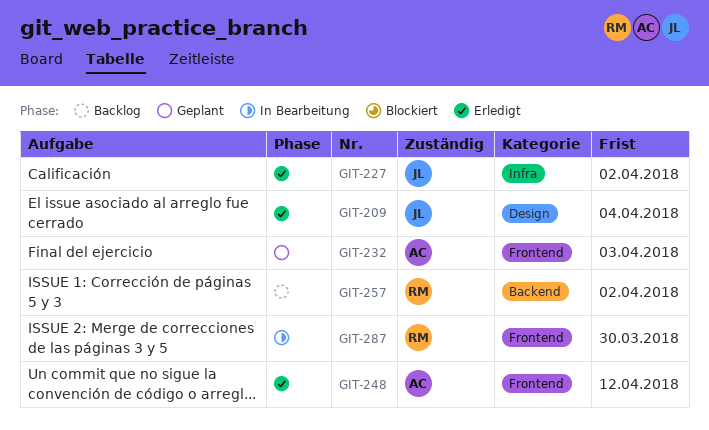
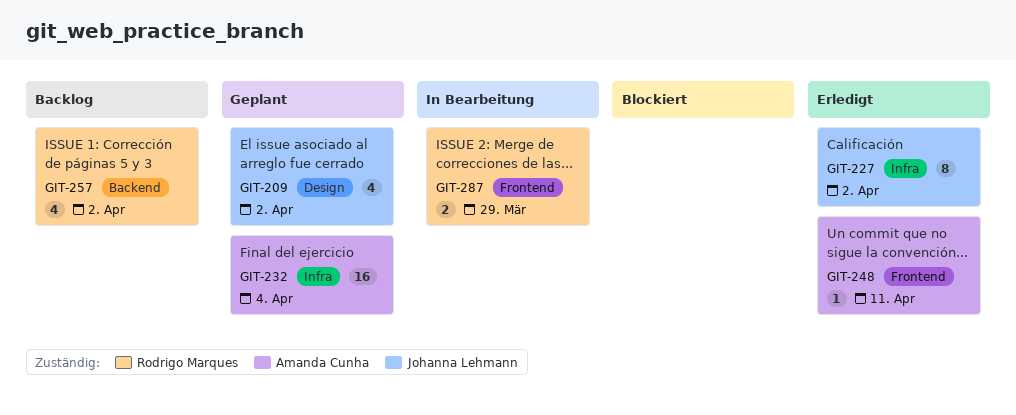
GIT-209, status: Erledigt -> Geplant
GIT-209, due: Apr 4 -> Apr 2
GIT-232, label: Frontend -> Infra
GIT-232, due: Apr 3 -> Apr 4
GIT-248, due: Apr 12 -> Apr 11
GIT-287, due: Mar 30 -> Mar 29

